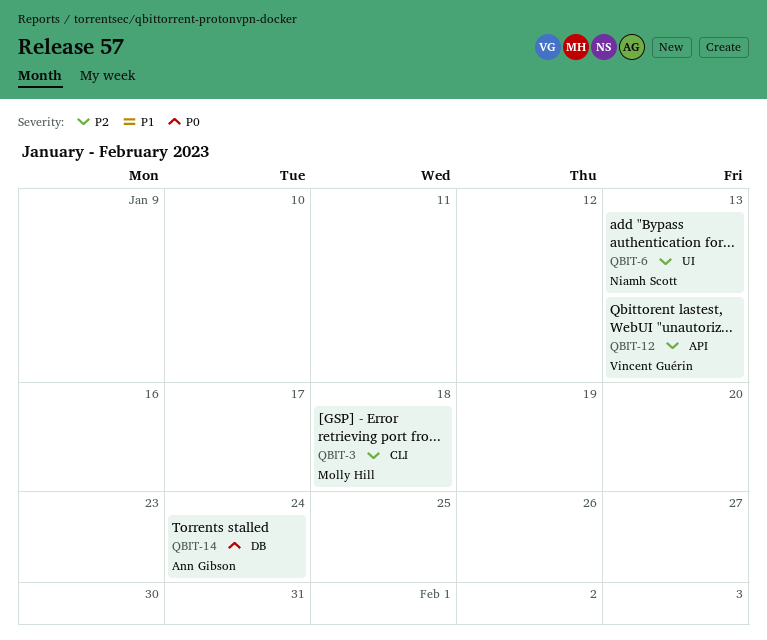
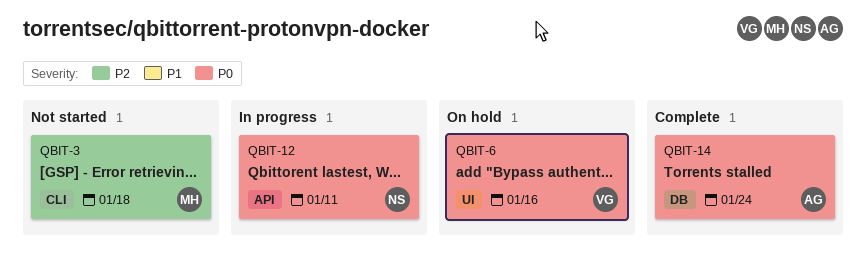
QBIT-6, owner: Niamh Scott -> Vincent Guérin
QBIT-6, priority: P2 -> P0
QBIT-6, due: Jan 13 -> Jan 16
QBIT-12, owner: Vincent Guérin -> Niamh Scott
QBIT-12, priority: P2 -> P0
QBIT-12, due: Jan 13 -> Jan 11

